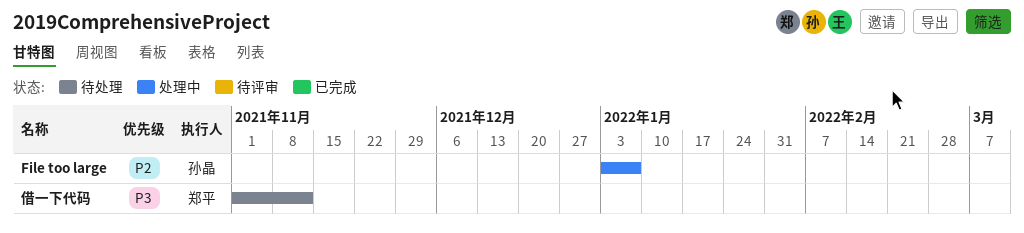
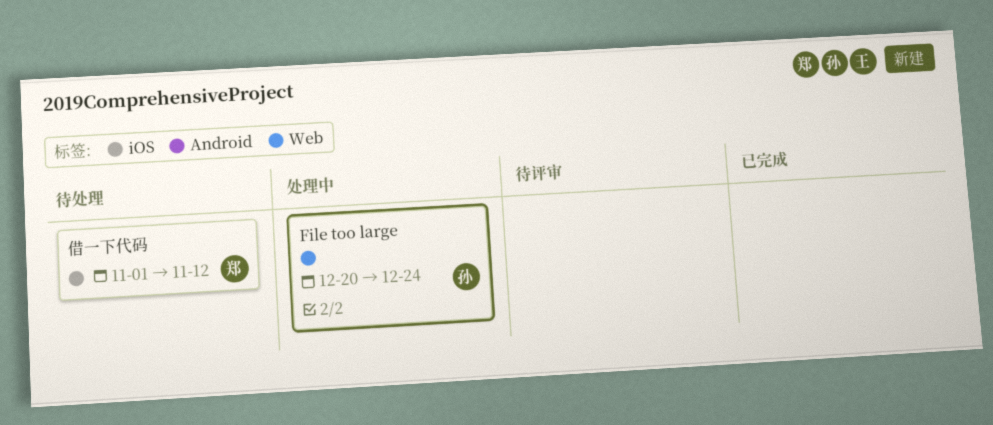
File too large, start: Jan 3 -> Dec 20
File too large, due: Jan 7 -> Dec 24

